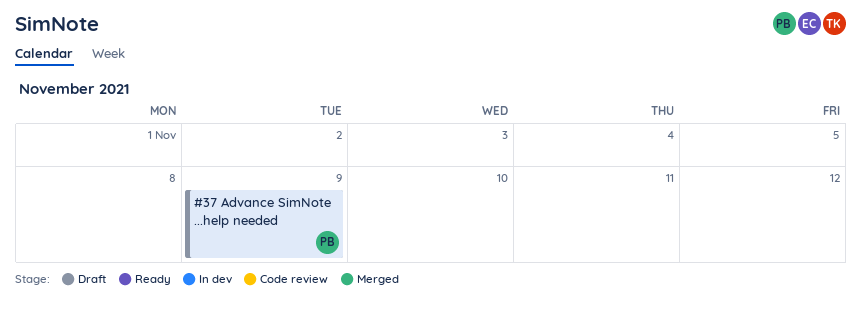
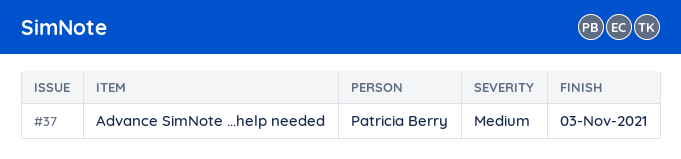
#37, due: Nov 9 -> Nov 3

